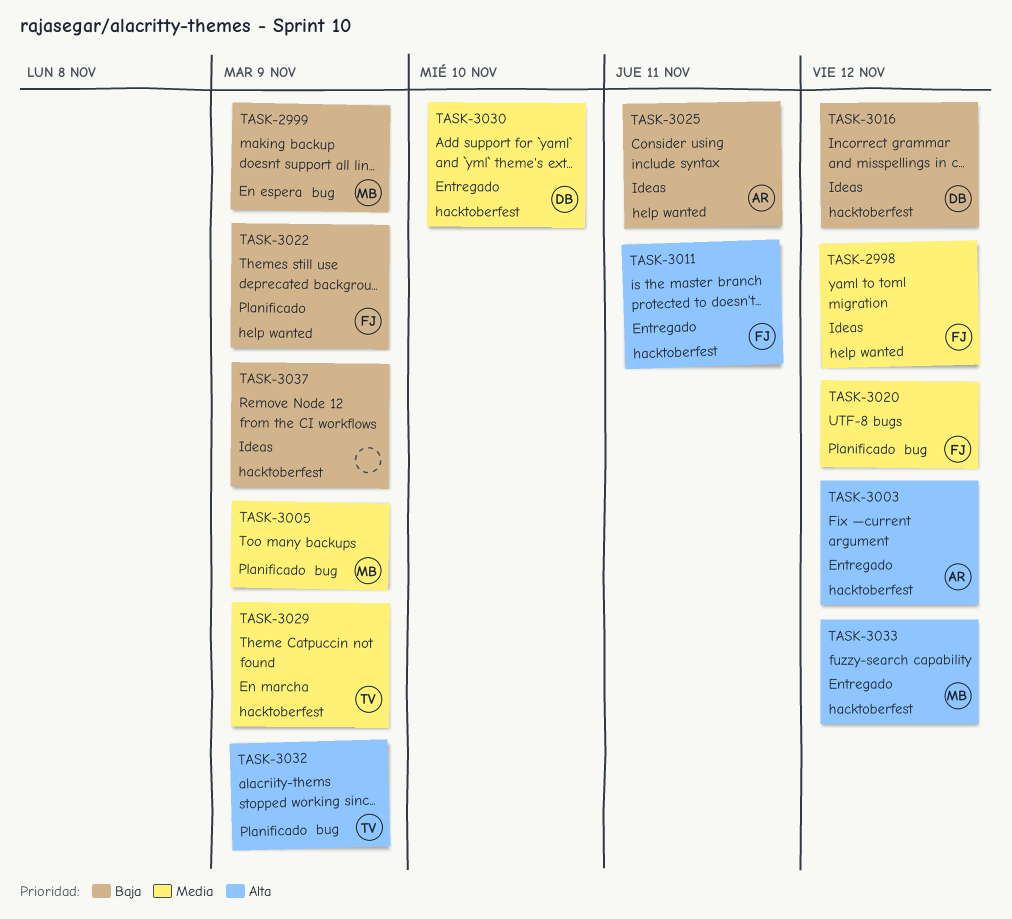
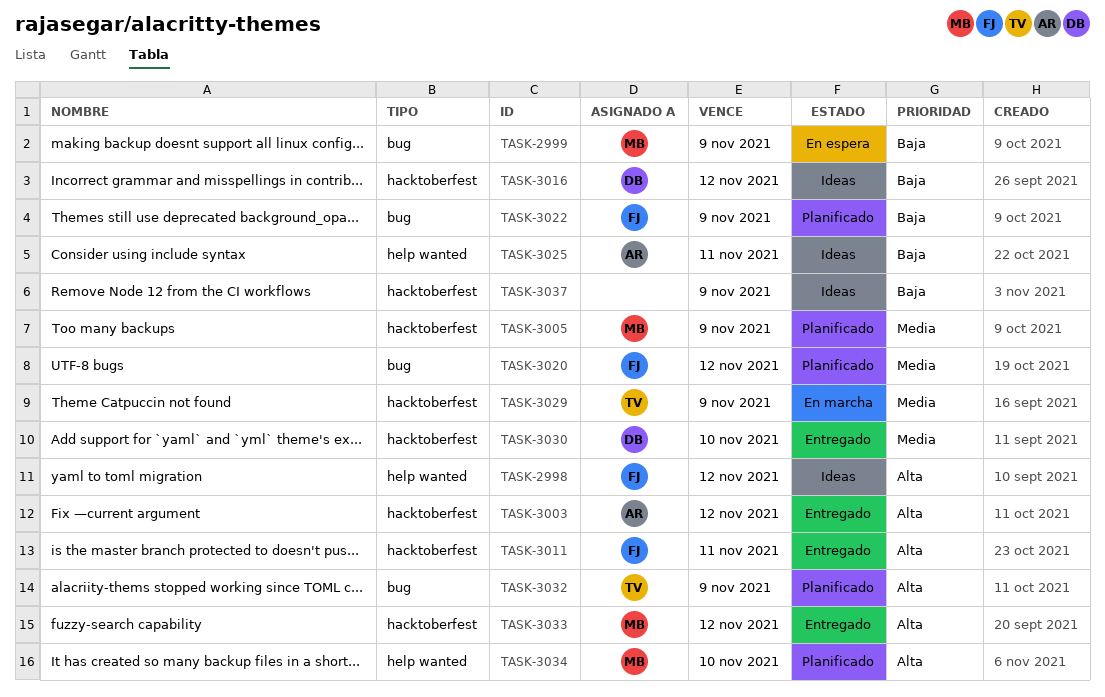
TASK-2998, priority: Media -> Alta
TASK-3005, label: bug -> hacktoberfest
TASK-3022, label: help wanted -> bug
TASK-3034: none -> present

